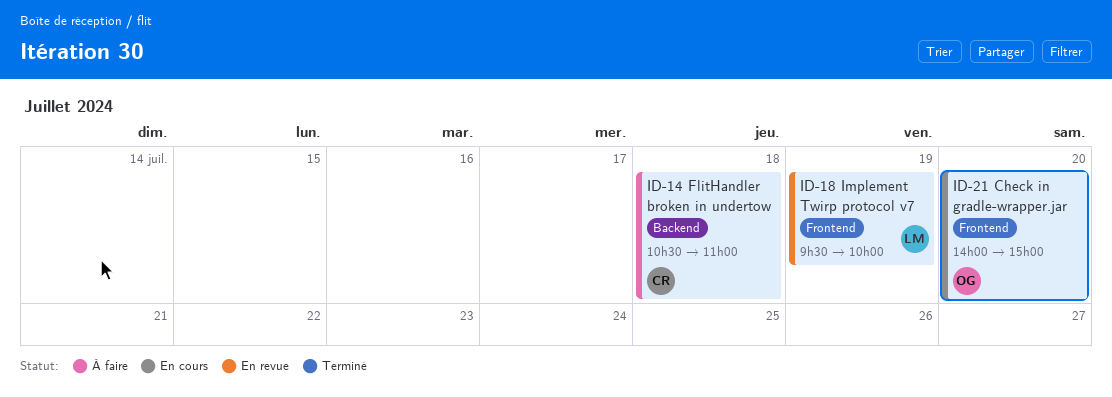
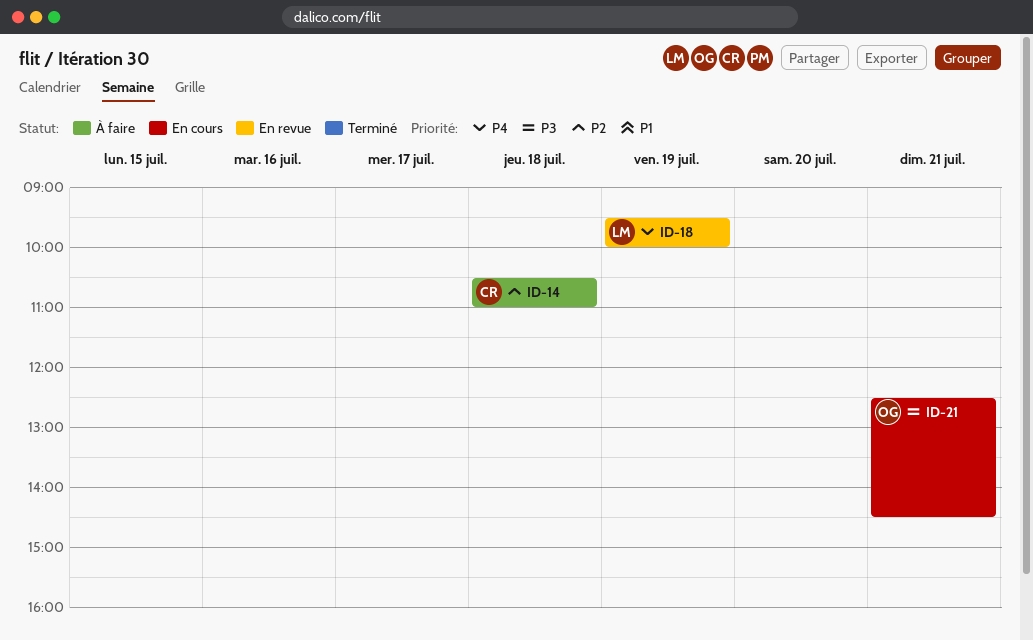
ID-21, day: Jul 20 -> Jul 21
ID-21, begins: 14:00 -> 12:30
ID-21, ends: 15:00 -> 14:30

